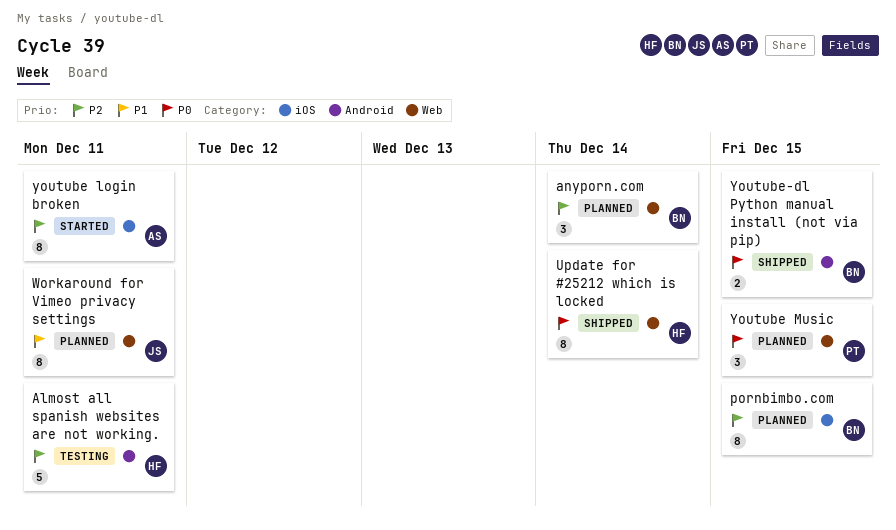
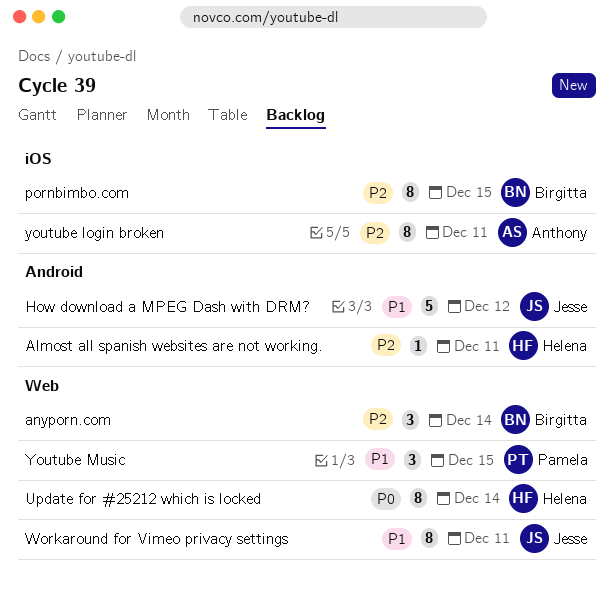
Almost all spanish websites are not working., estimate: 5 -> 1
How download a MPEG Dash with DRM?: none -> present
Youtube Music, priority: P0 -> P1
Youtube-dl Python manual install (not via pip): present -> none

